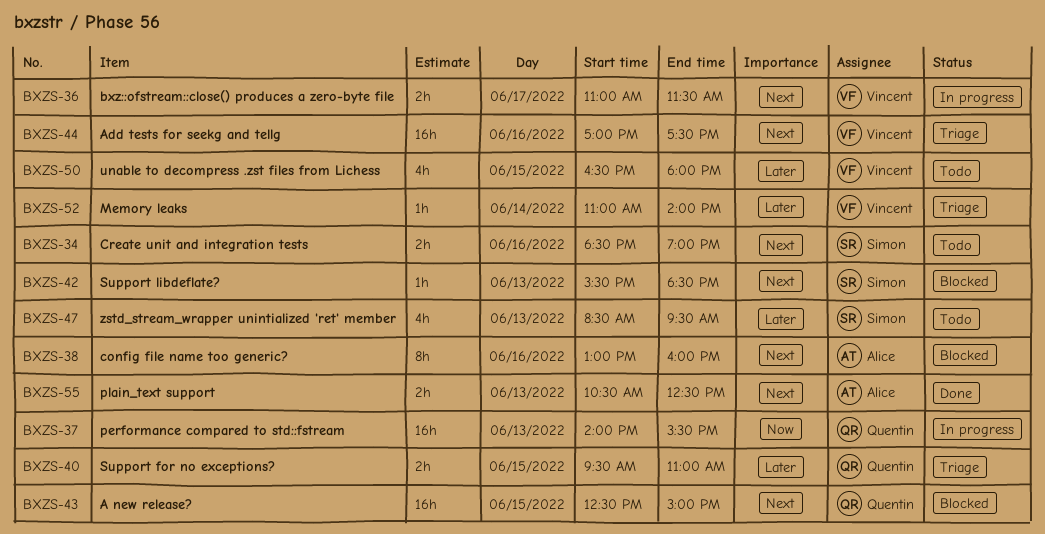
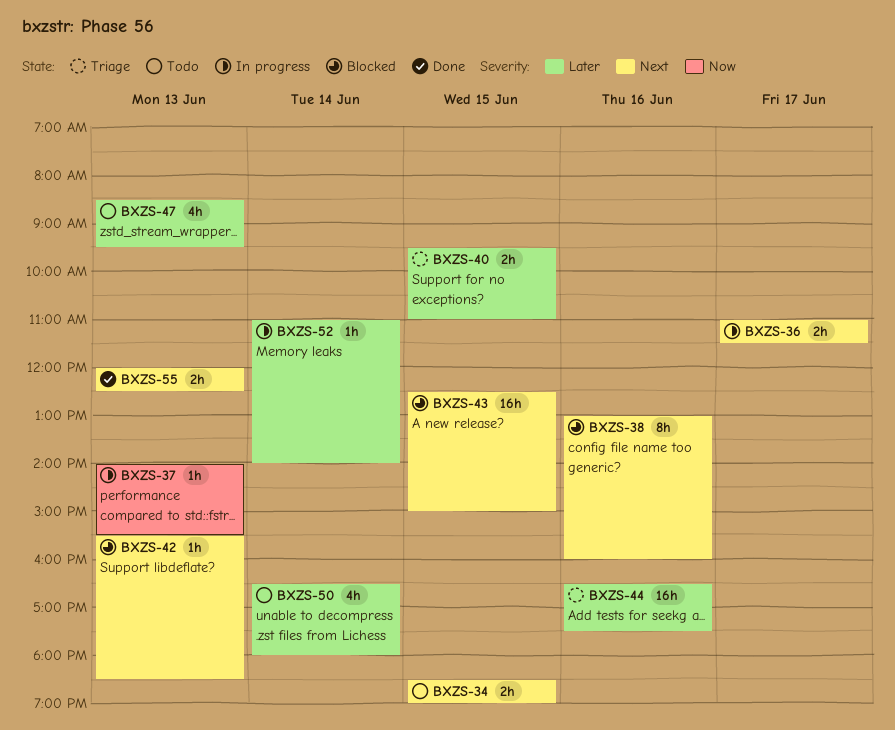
BXZS-34, day: Jun 16 -> Jun 15
BXZS-37, estimate: 16h -> 1h
BXZS-44, priority: Next -> Later
BXZS-44, begins: 17:00 -> 16:30
BXZS-50, day: Jun 15 -> Jun 14
BXZS-52, status: Triage -> In progress
BXZS-55, begins: 10:30 -> 12:00

